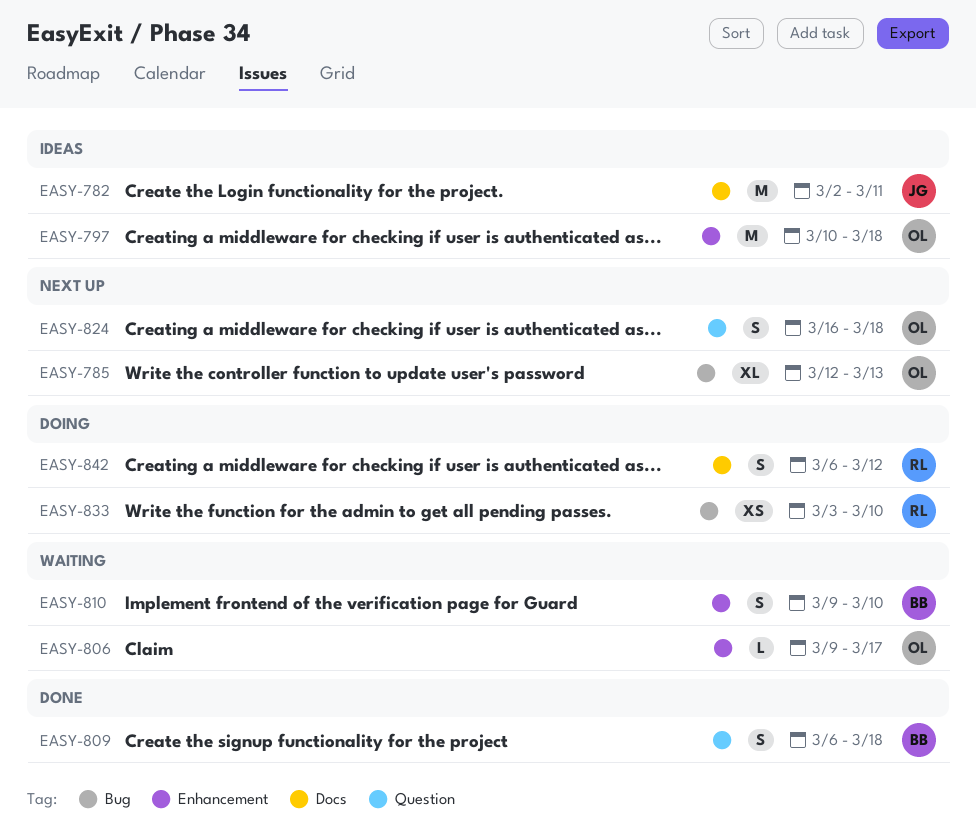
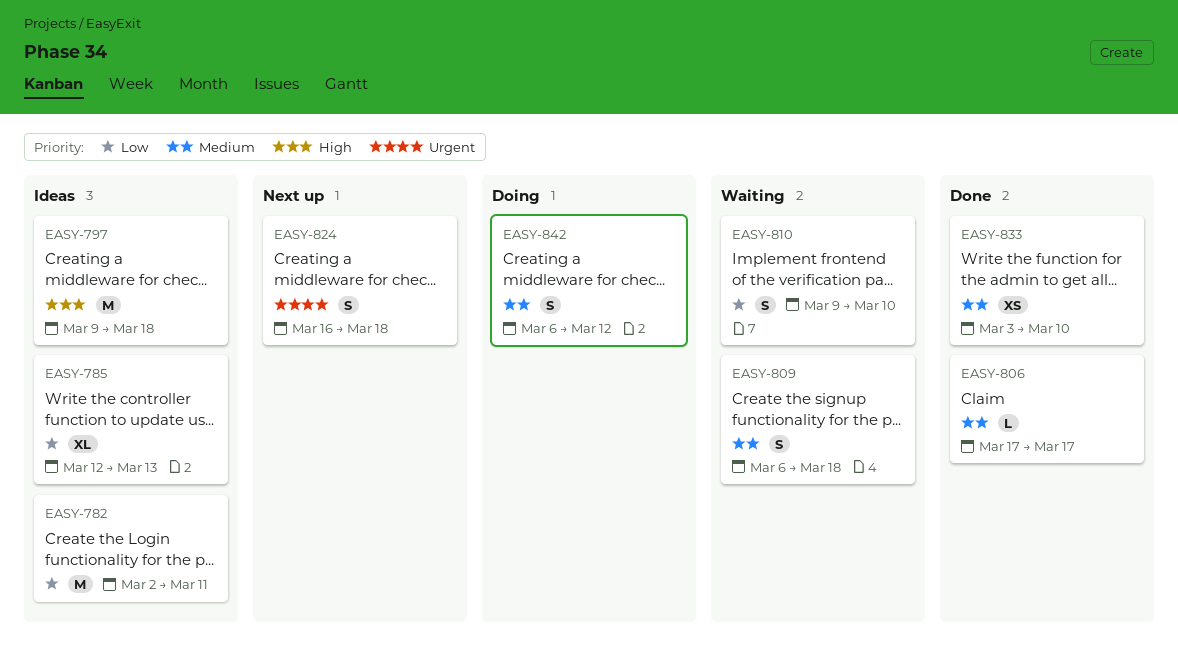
EASY-785, status: Next up -> Ideas
EASY-797, start: Mar 10 -> Mar 9
EASY-806, status: Waiting -> Done
EASY-806, start: Mar 9 -> Mar 17
EASY-809, status: Done -> Waiting
EASY-833, status: Doing -> Done

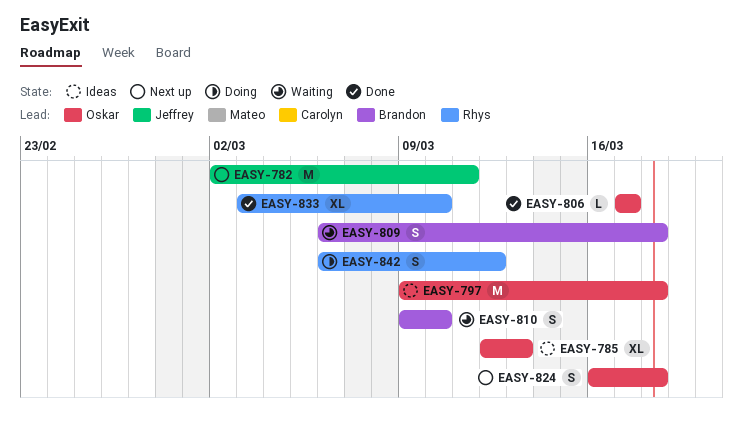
EASY-782, status: Ideas -> Next up
EASY-833, estimate: XS -> XL

